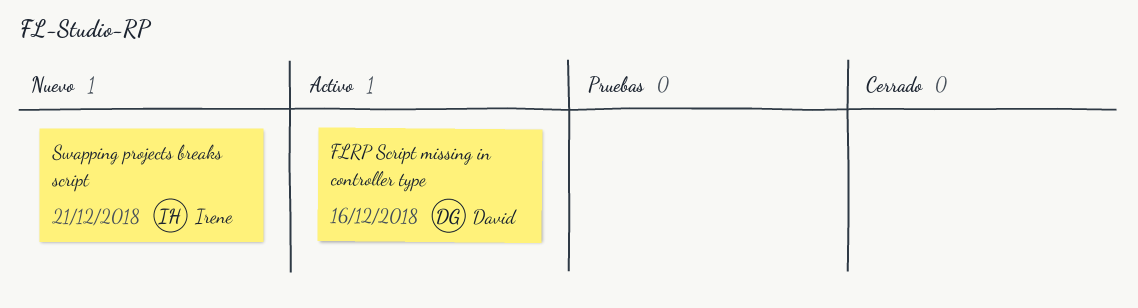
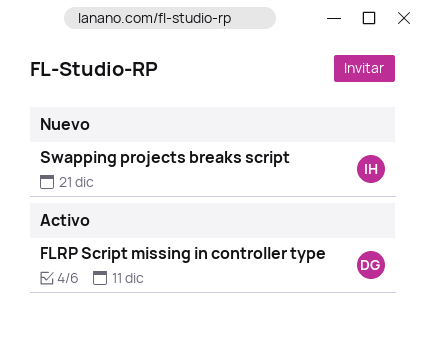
FLRP Script missing in controller type, due: Dec 16 -> Dec 11

